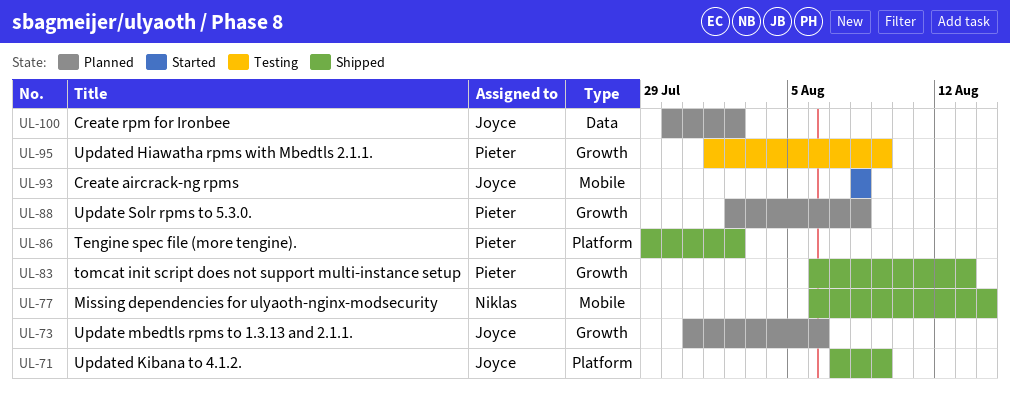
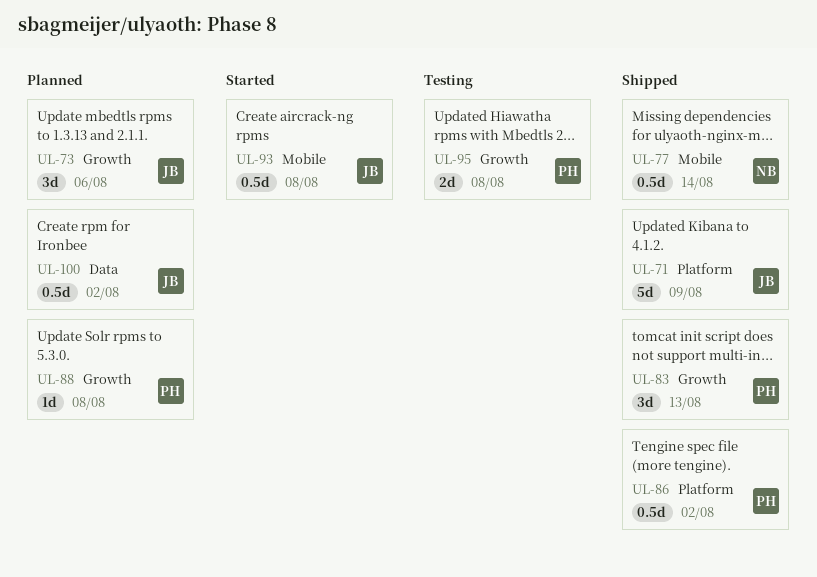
UL-95, due: Aug 9 -> Aug 8

